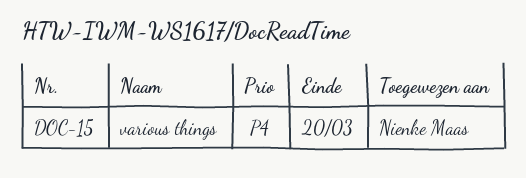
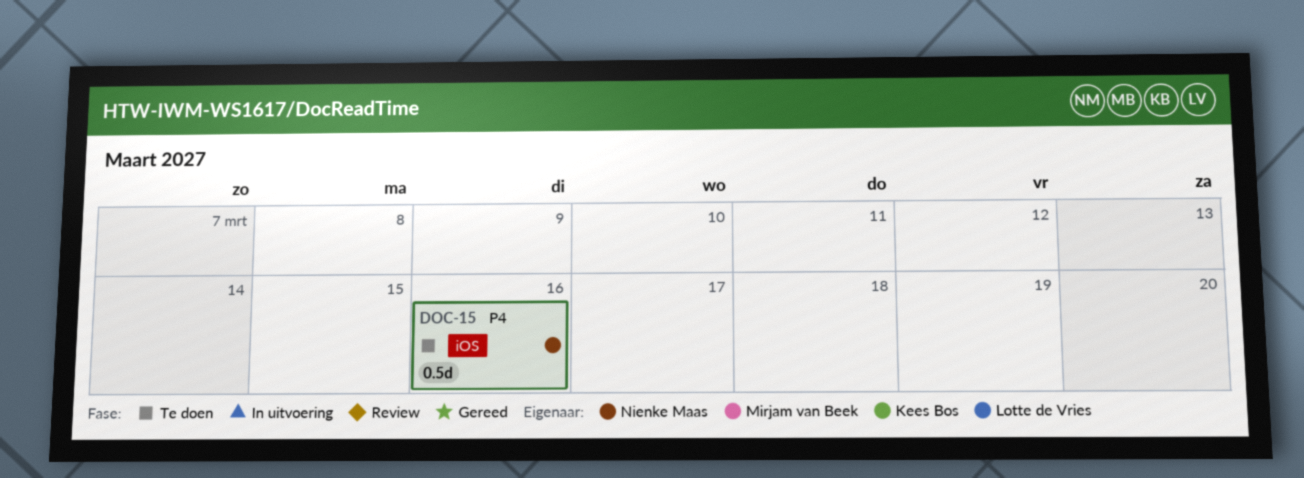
DOC-15, due: Mar 20 -> Mar 16

